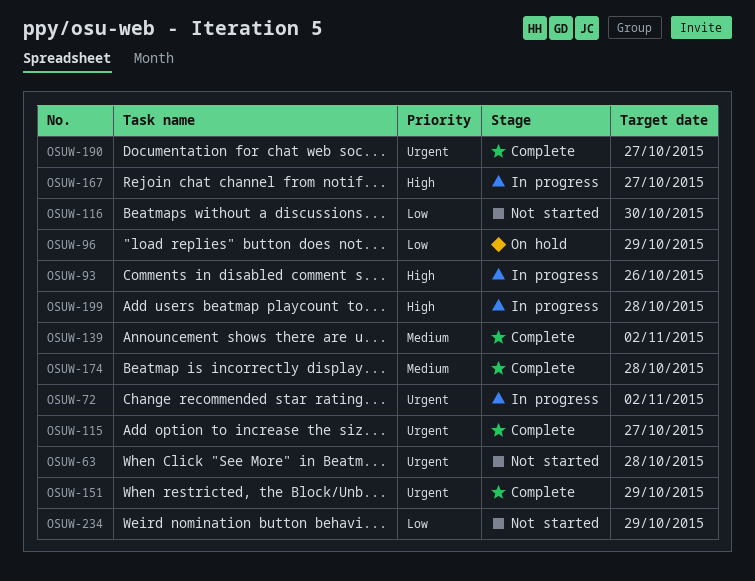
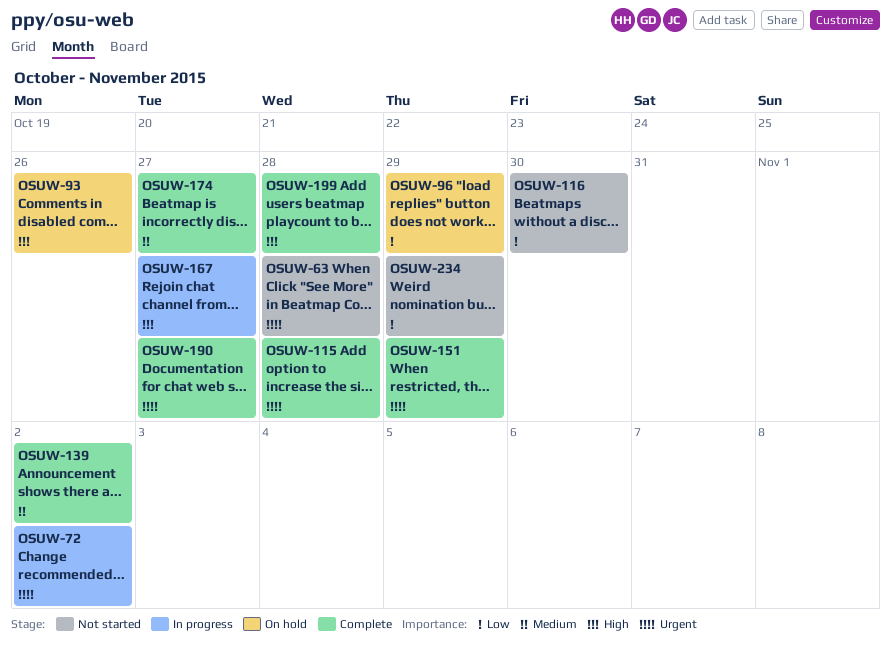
OSUW-93, status: In progress -> On hold
OSUW-115, due: Oct 27 -> Oct 28
OSUW-174, due: Oct 28 -> Oct 27
OSUW-199, status: In progress -> Complete

